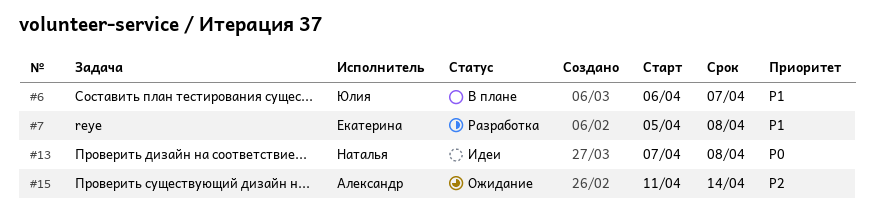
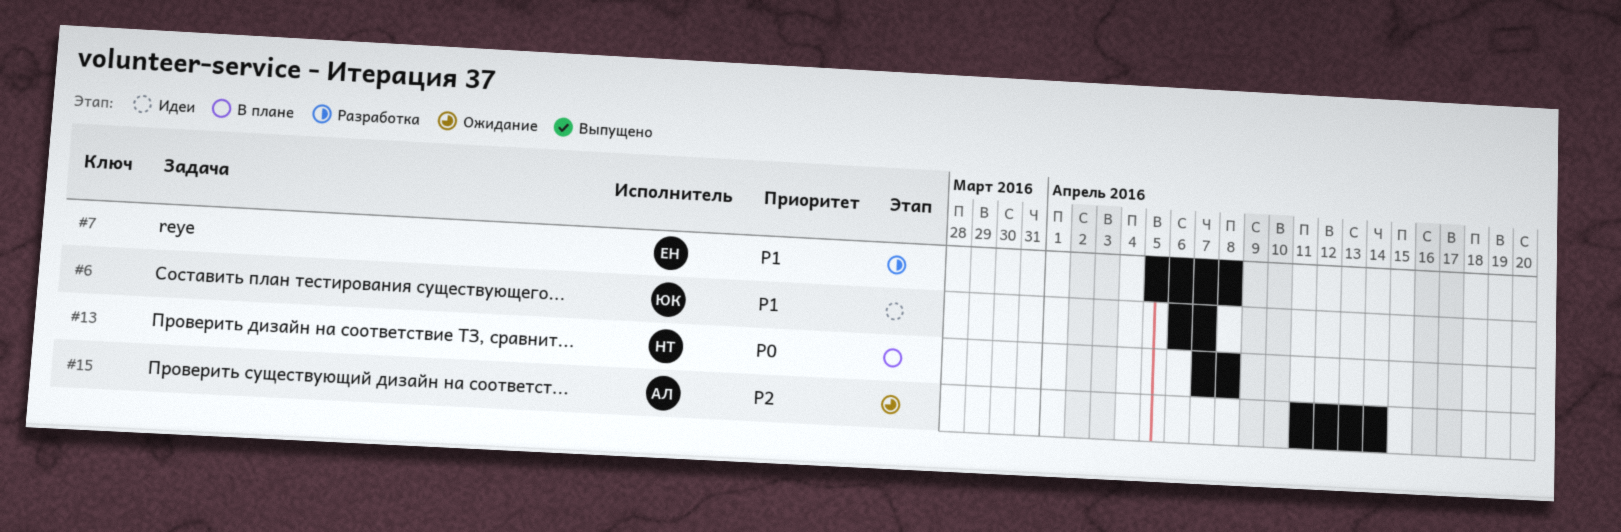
#6, status: В плане -> Идеи
#13, status: Идеи -> В плане

